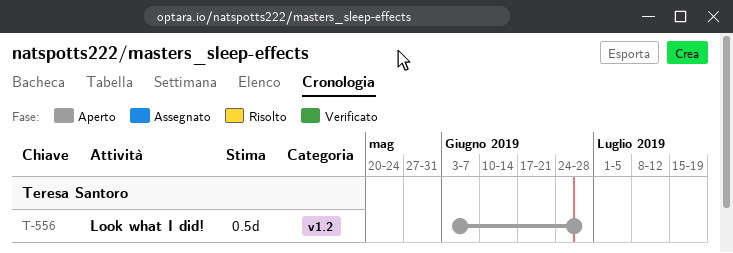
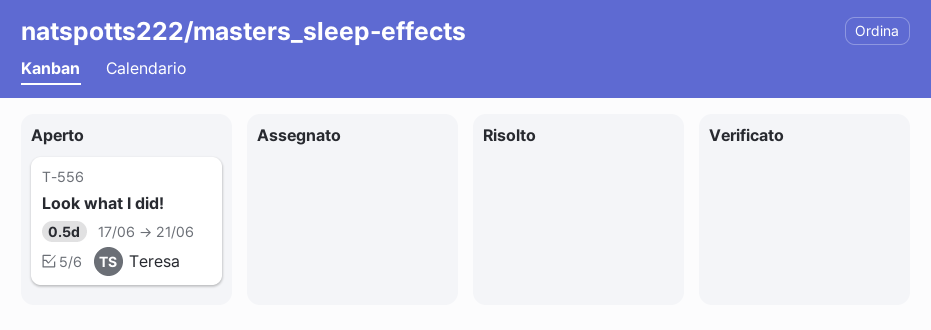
T-556, start: Jun 3 -> Jun 17
T-556, due: Jun 28 -> Jun 21

